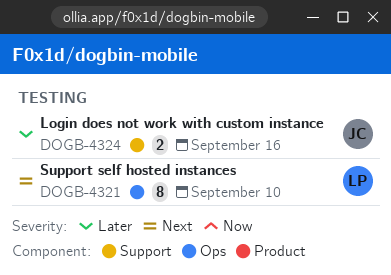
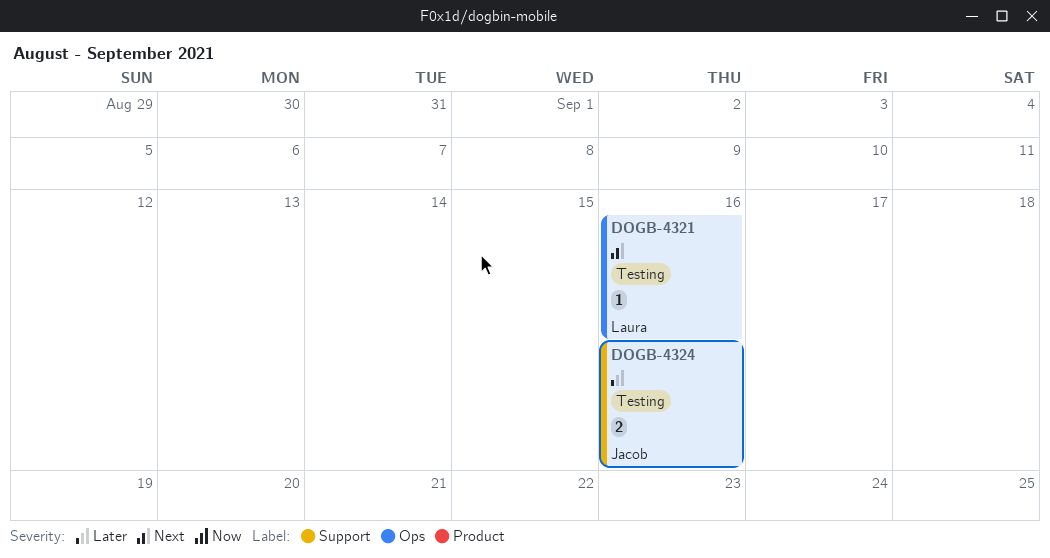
DOGB-4321, estimate: 8 -> 1
DOGB-4321, due: Sep 10 -> Sep 16

